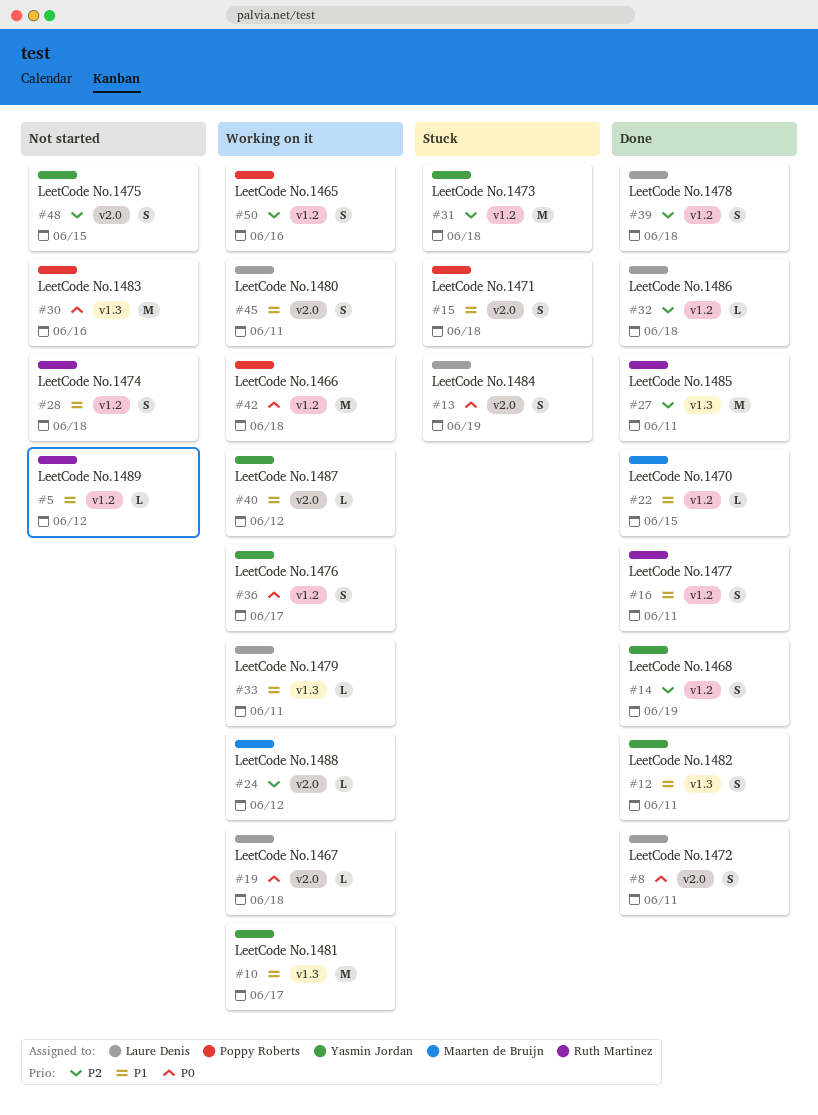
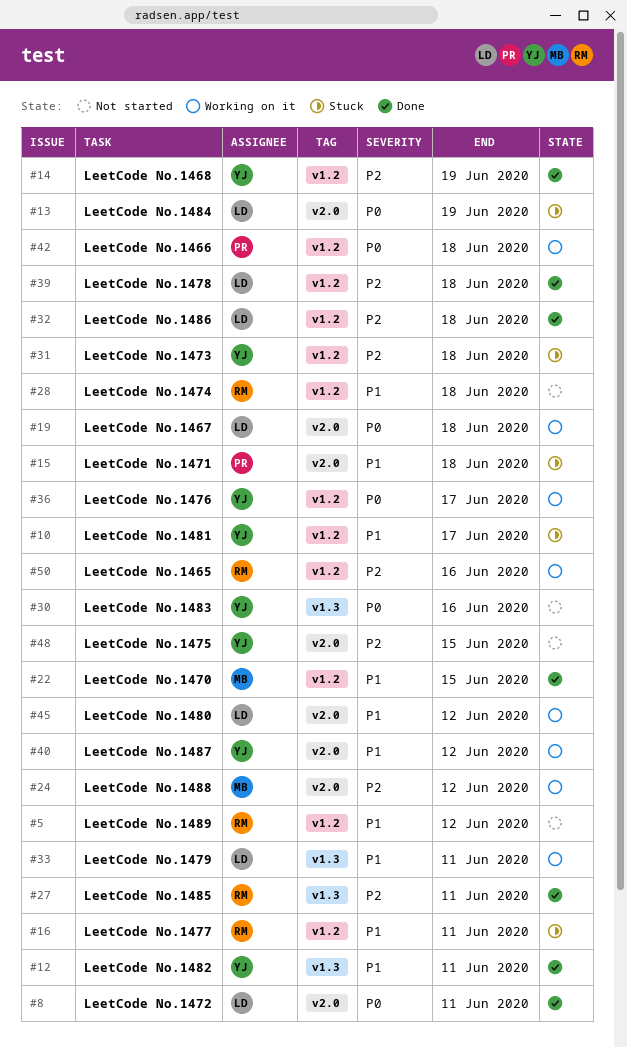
#10, status: Working on it -> Stuck
#10, label: v1.3 -> v1.2
#16, status: Done -> Stuck
#30, owner: Poppy Roberts -> Yasmin Jordan
#45, due: Jun 11 -> Jun 12
#50, owner: Poppy Roberts -> Ruth Martinez

